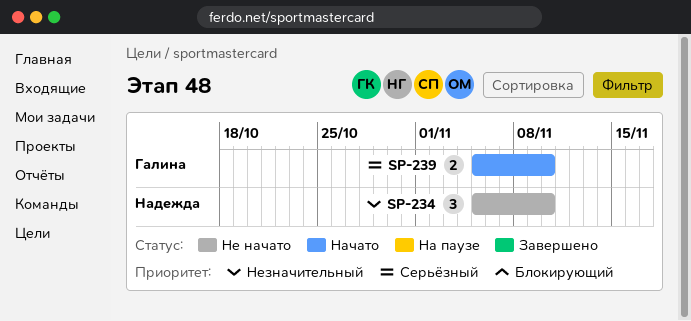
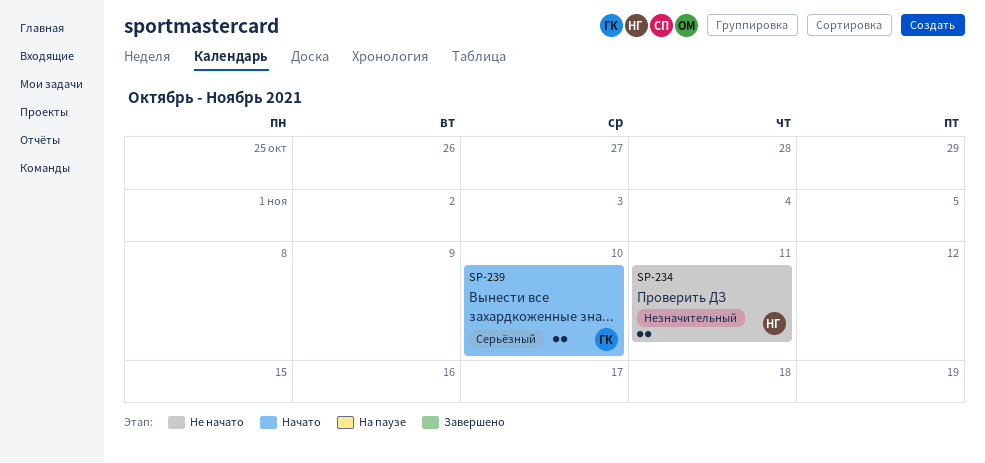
SP-234, estimate: 3 -> 2
SP-234, due: Nov 10 -> Nov 11

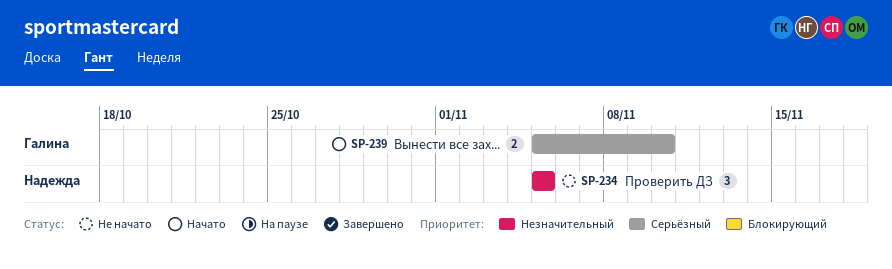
SP-234, estimate: 2 -> 3
SP-234, due: Nov 11 -> Nov 5

